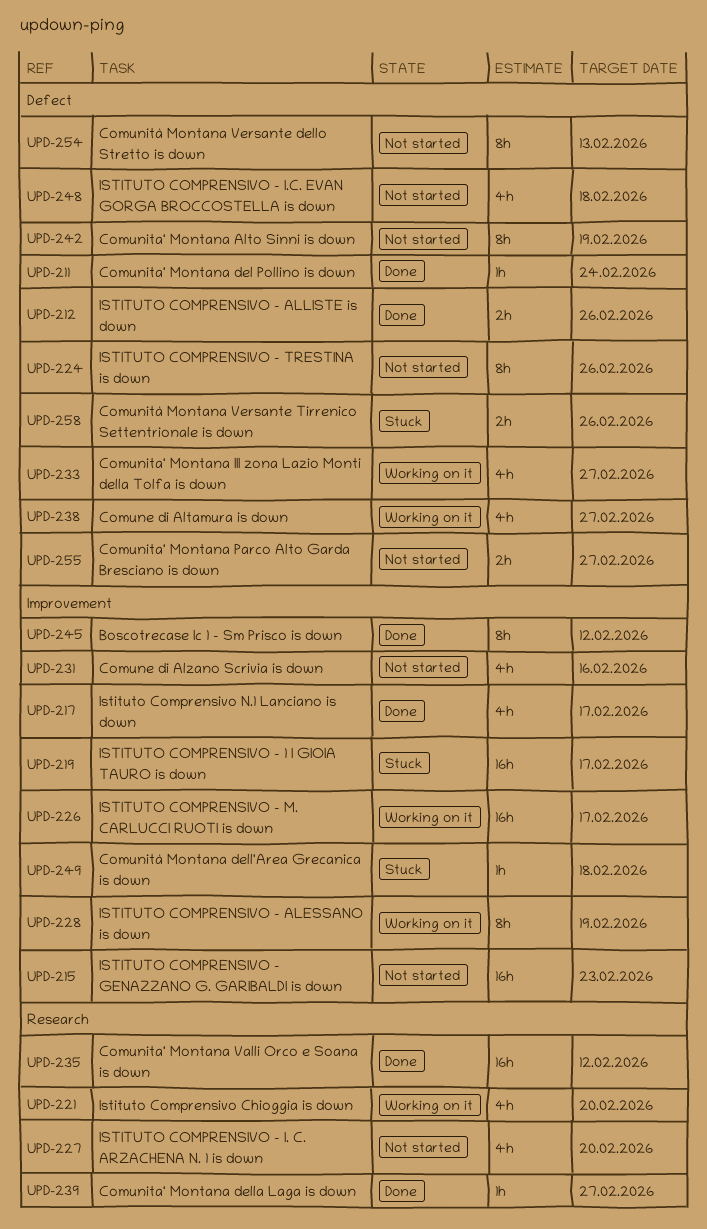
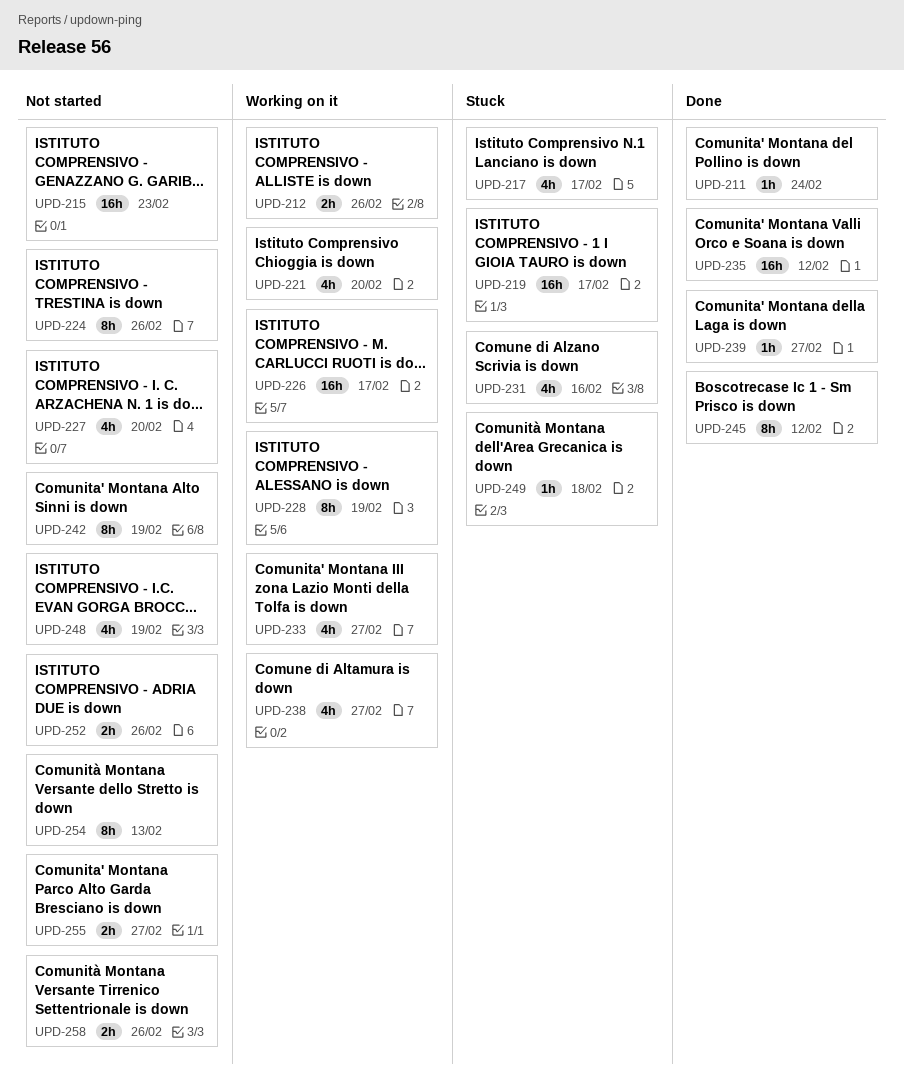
UPD-212, status: Done -> Working on it
UPD-217, status: Done -> Stuck
UPD-231, status: Not started -> Stuck
UPD-248, due: Feb 18 -> Feb 19
UPD-252: none -> present
UPD-258, status: Stuck -> Not started

